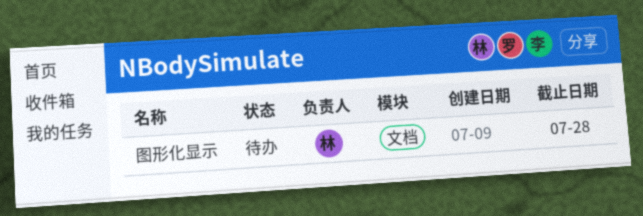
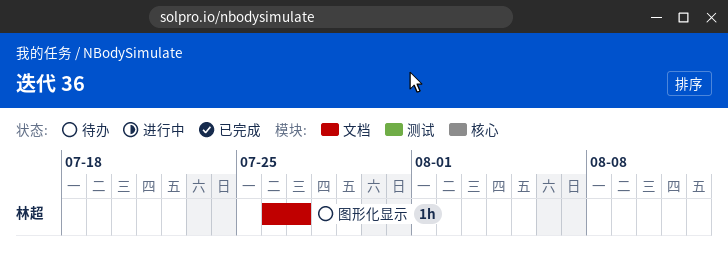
图形化显示, due: Jul 28 -> Jul 27

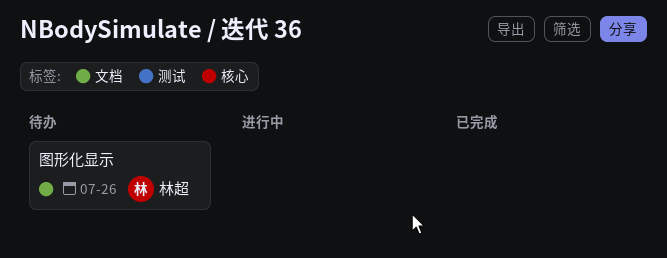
图形化显示, due: Jul 27 -> Jul 26

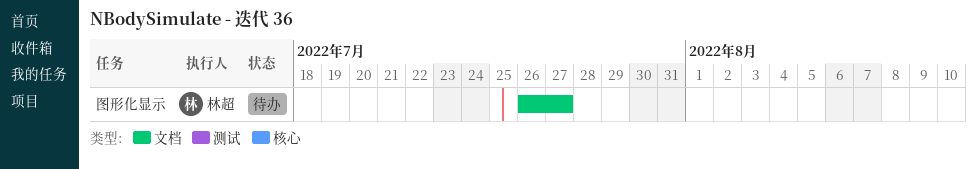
图形化显示, due: Jul 26 -> Jul 27

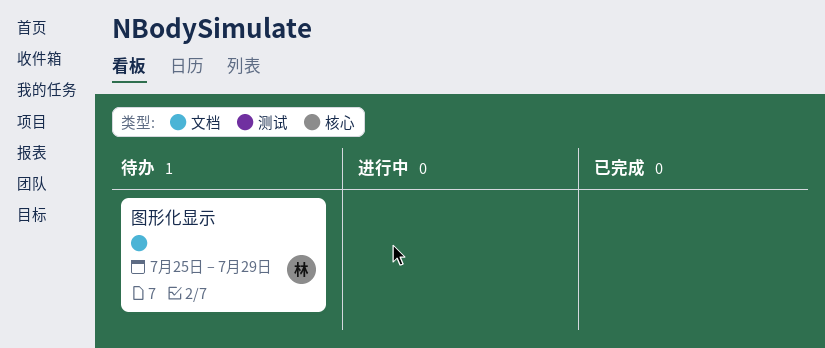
图形化显示, start: Jul 26 -> Jul 25
图形化显示, due: Jul 27 -> Jul 29

